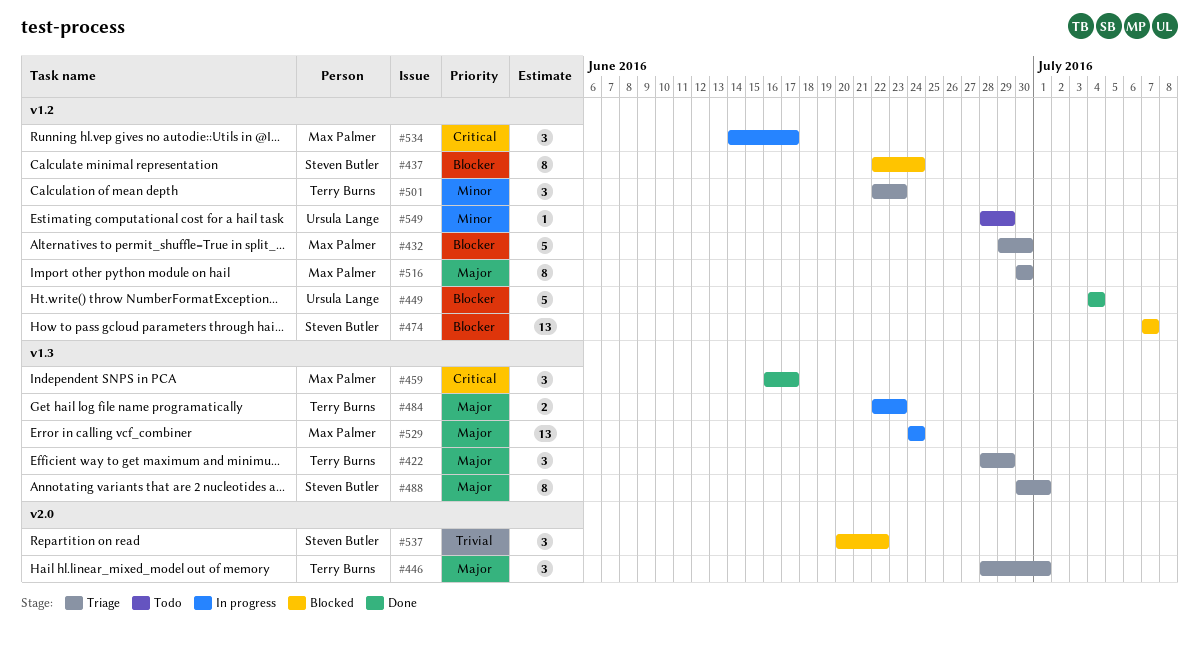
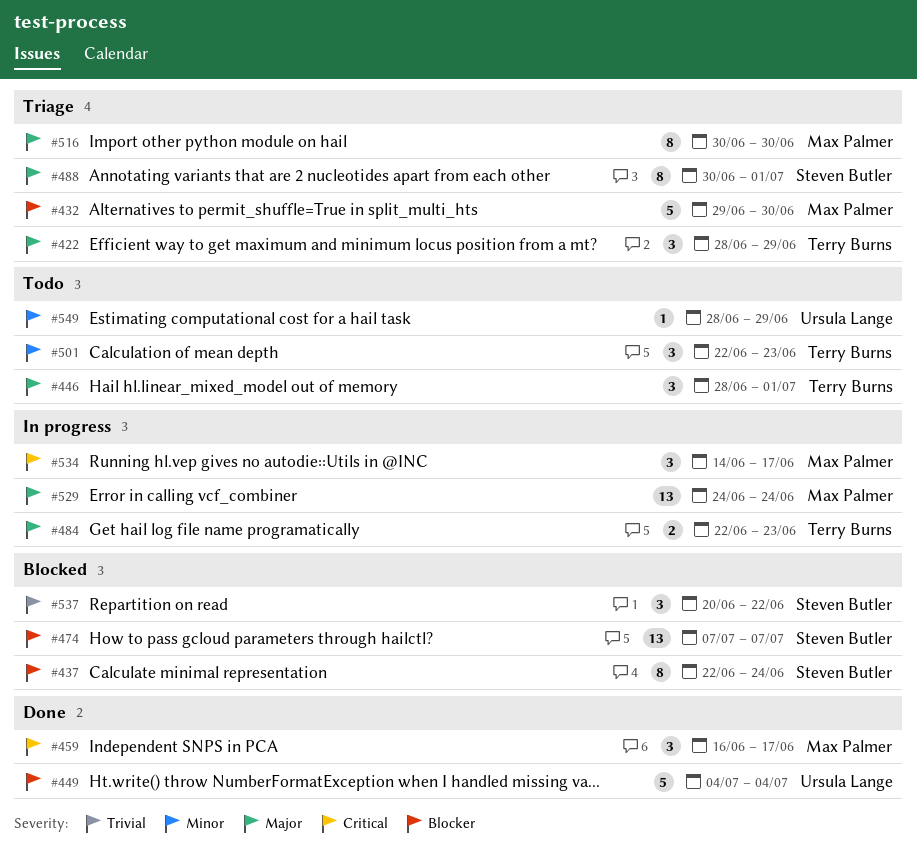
#446, status: Triage -> Todo
#501, status: Triage -> Todo

